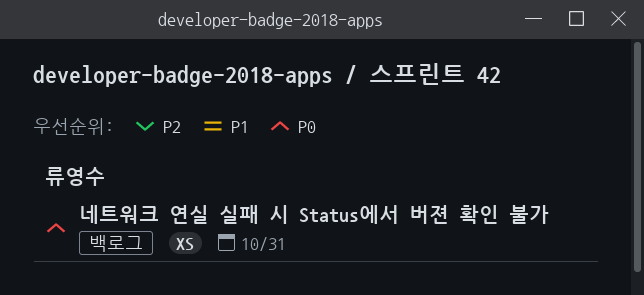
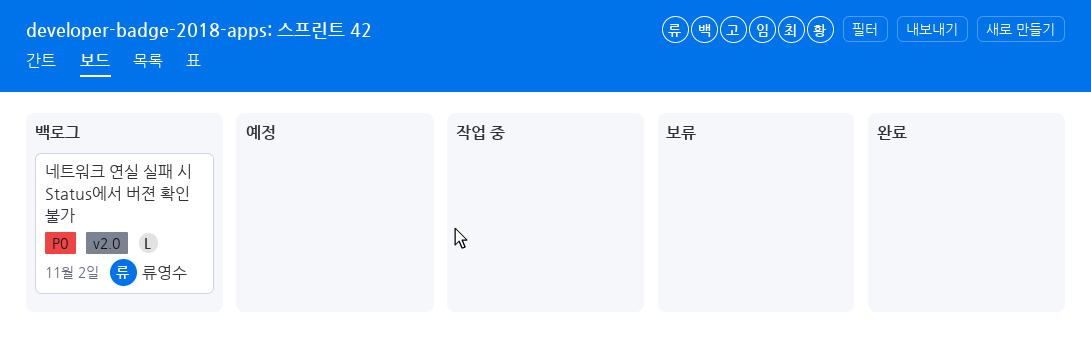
네트워크 연실 실패 시 Status에서 버젼 확인 불가, estimate: XS -> L
네트워크 연실 실패 시 Status에서 버젼 확인 불가, due: Oct 31 -> Nov 2

